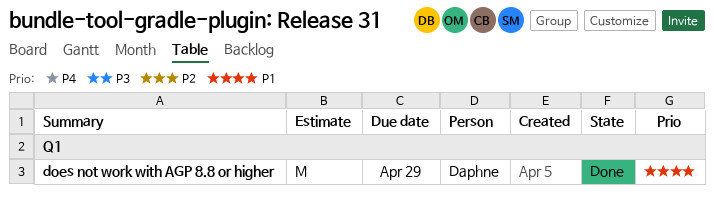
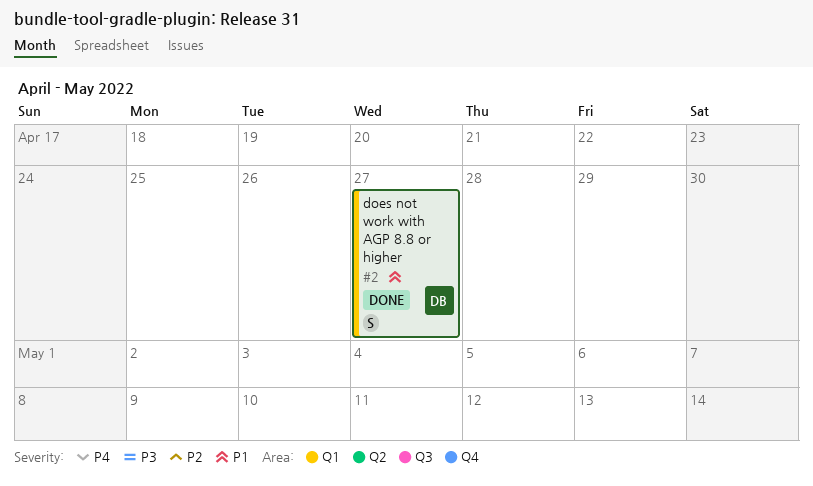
does not work with AGP 8.8 or higher, estimate: M -> S
does not work with AGP 8.8 or higher, due: Apr 29 -> Apr 27

